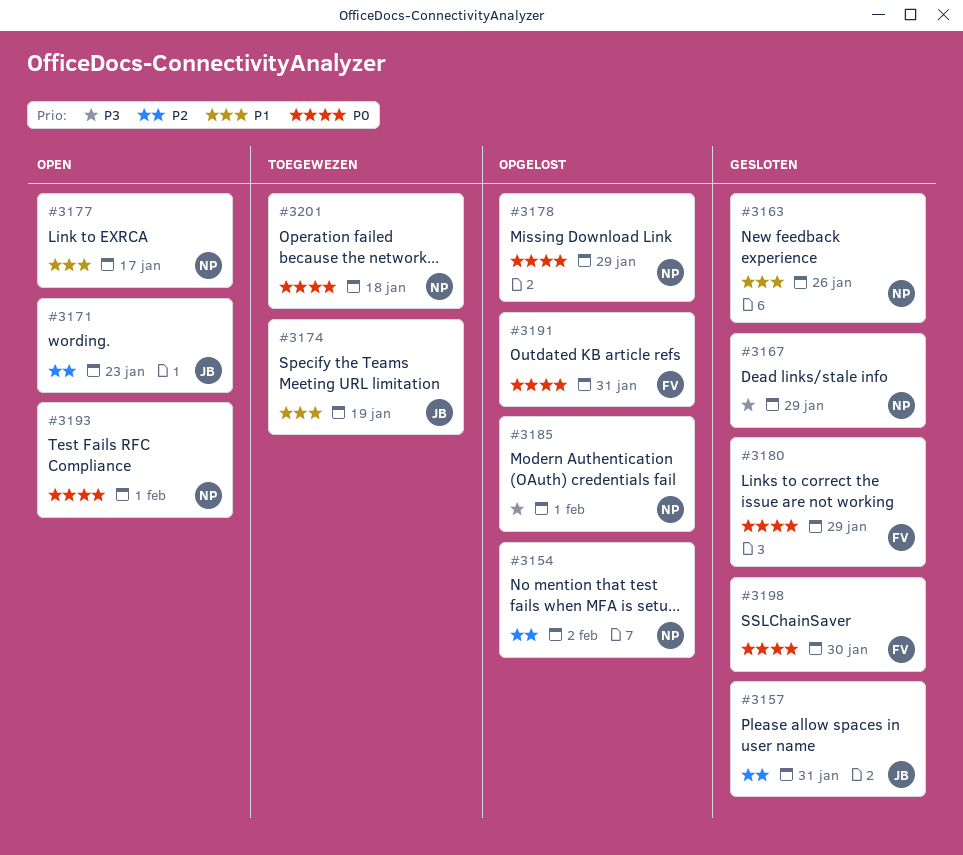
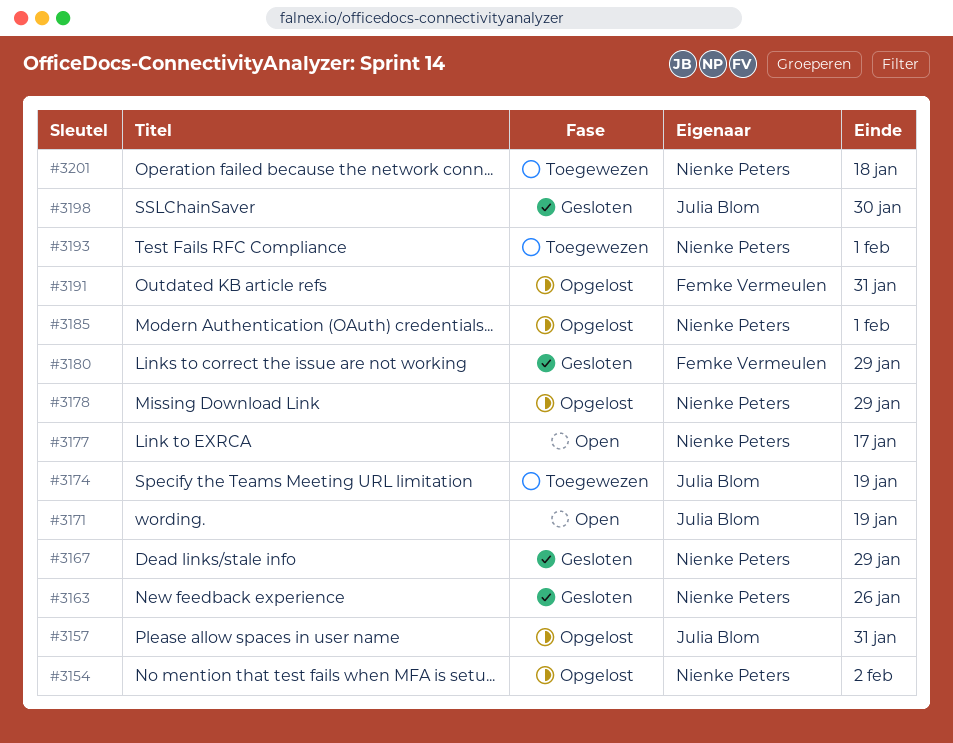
#3157, status: Gesloten -> Opgelost
#3171, due: Jan 23 -> Jan 19
#3193, status: Open -> Toegewezen
#3198, owner: Femke Vermeulen -> Julia Blom

